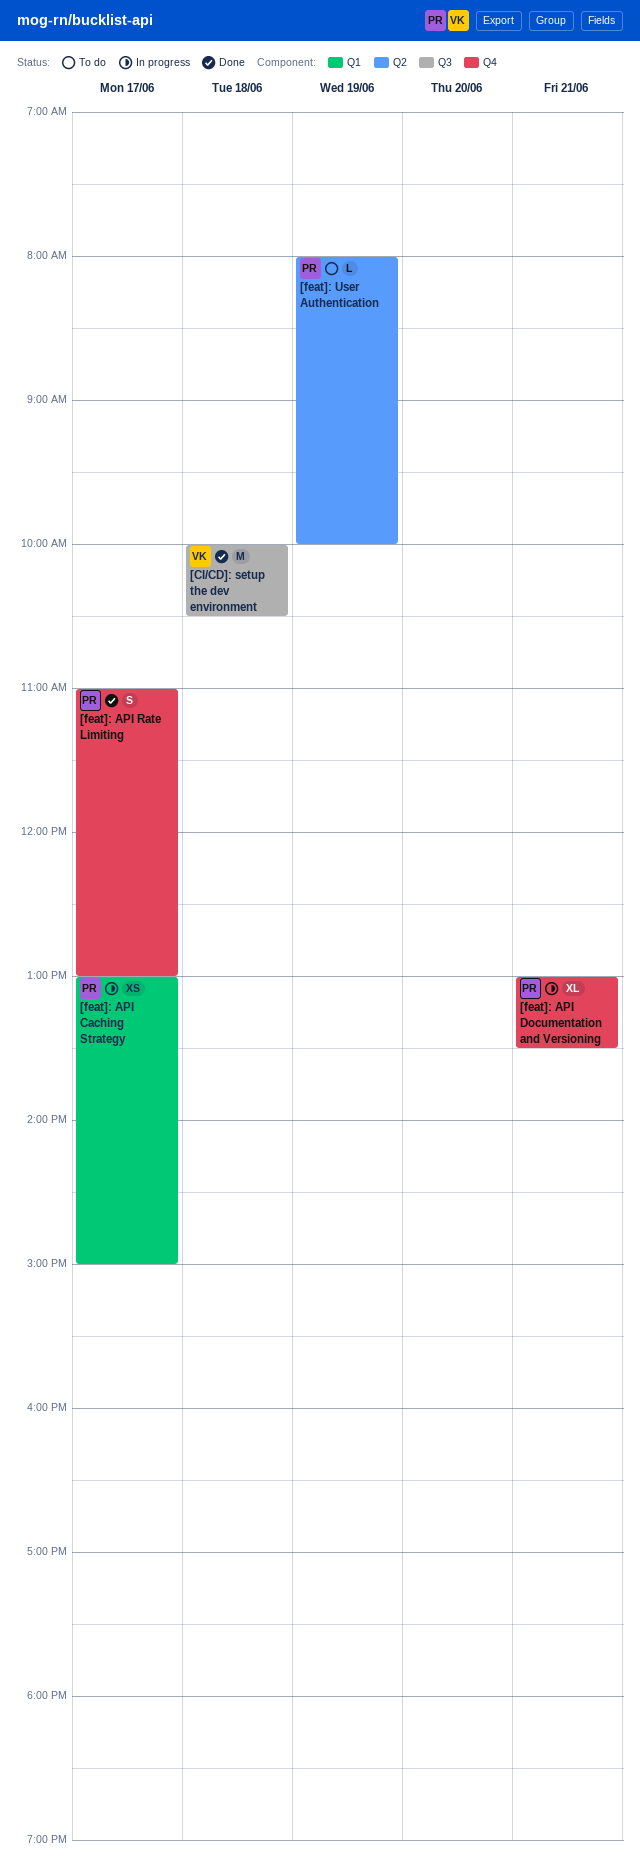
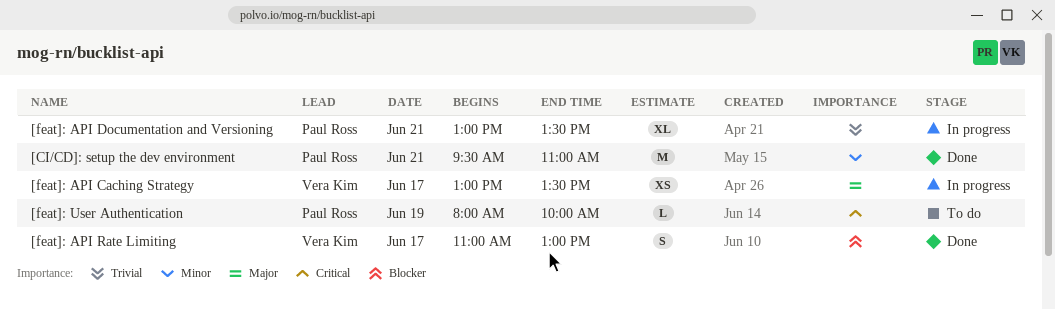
[CI/CD]: setup the dev environment, owner: Vera Kim -> Paul Ross
[CI/CD]: setup the dev environment, day: Jun 18 -> Jun 21
[CI/CD]: setup the dev environment, begins: 10:00 -> 09:30
[CI/CD]: setup the dev environment, ends: 10:30 -> 11:00
[feat]: API Caching Strategy, owner: Paul Ross -> Vera Kim
[feat]: API Caching Strategy, ends: 15:00 -> 13:30
[feat]: API Rate Limiting, owner: Paul Ross -> Vera Kim

